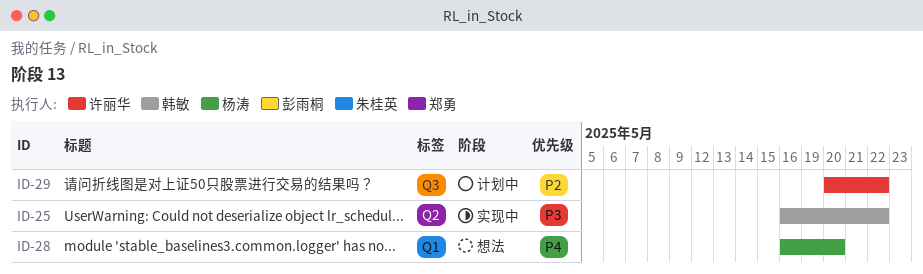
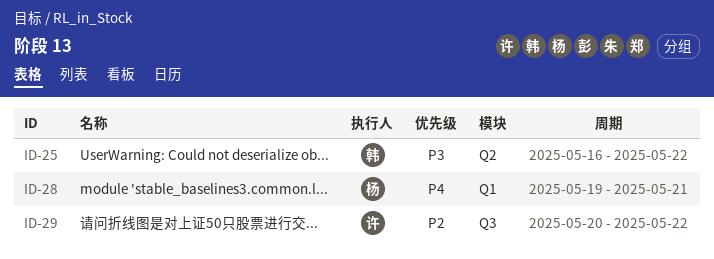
ID-28, start: May 16 -> May 19
ID-28, due: May 20 -> May 21

